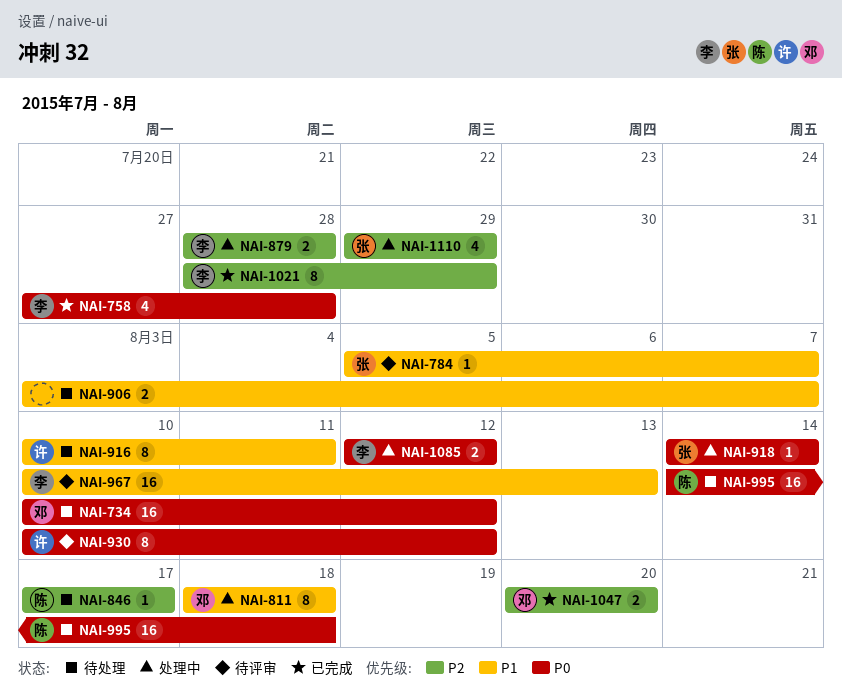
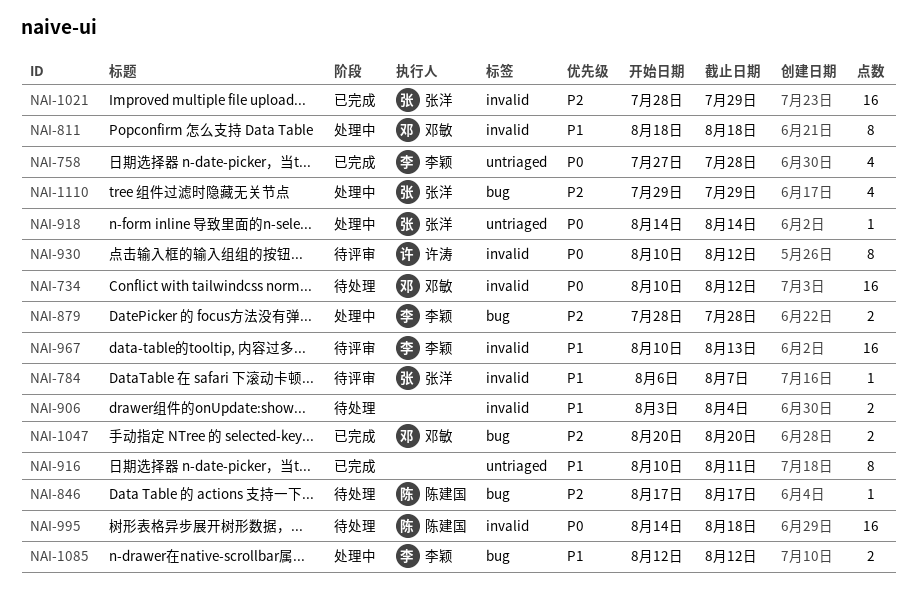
NAI-784, start: Aug 5 -> Aug 6
NAI-906, due: Aug 7 -> Aug 4
NAI-916, status: 待处理 -> 已完成
NAI-916, owner: 许涛 -> none
NAI-1021, owner: 李颖 -> 张洋
NAI-1021, estimate: 8 -> 16
NAI-1085, priority: P0 -> P1

